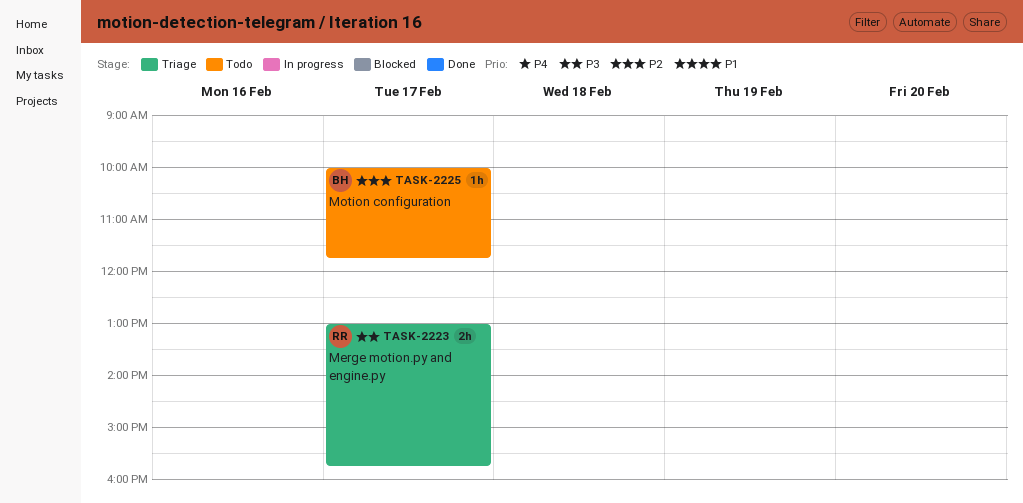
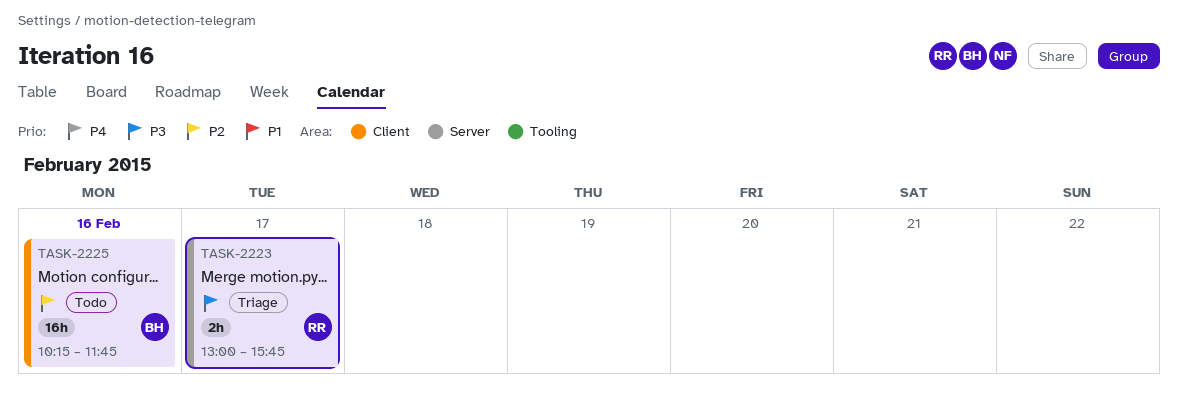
TASK-2225, estimate: 1h -> 16h
TASK-2225, day: Feb 17 -> Feb 16
TASK-2225, begins: 10:00 -> 10:15

